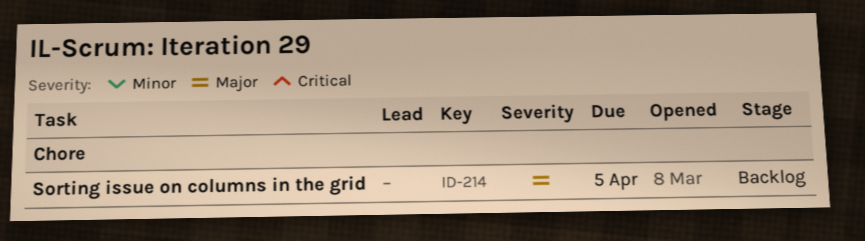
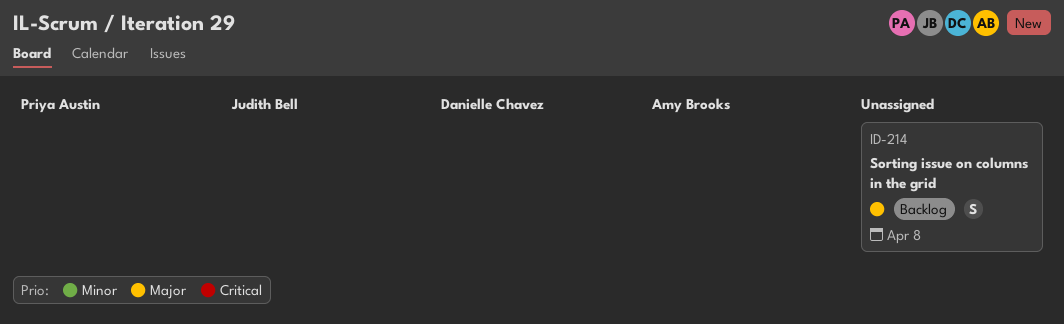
ID-214, due: Apr 5 -> Apr 8

